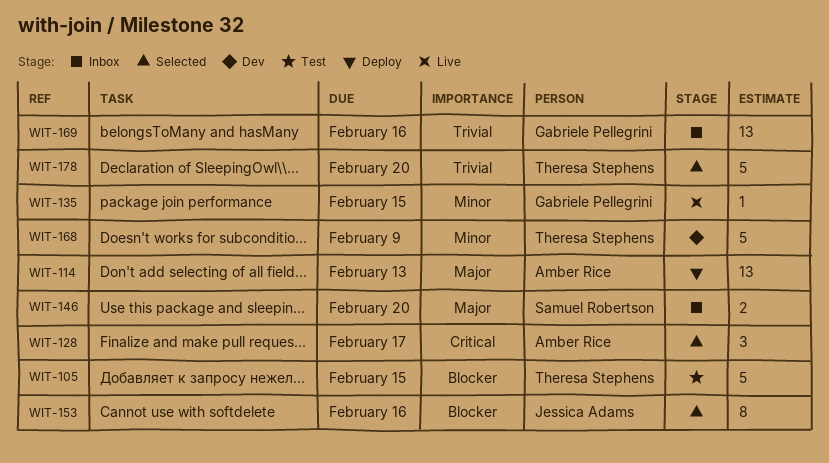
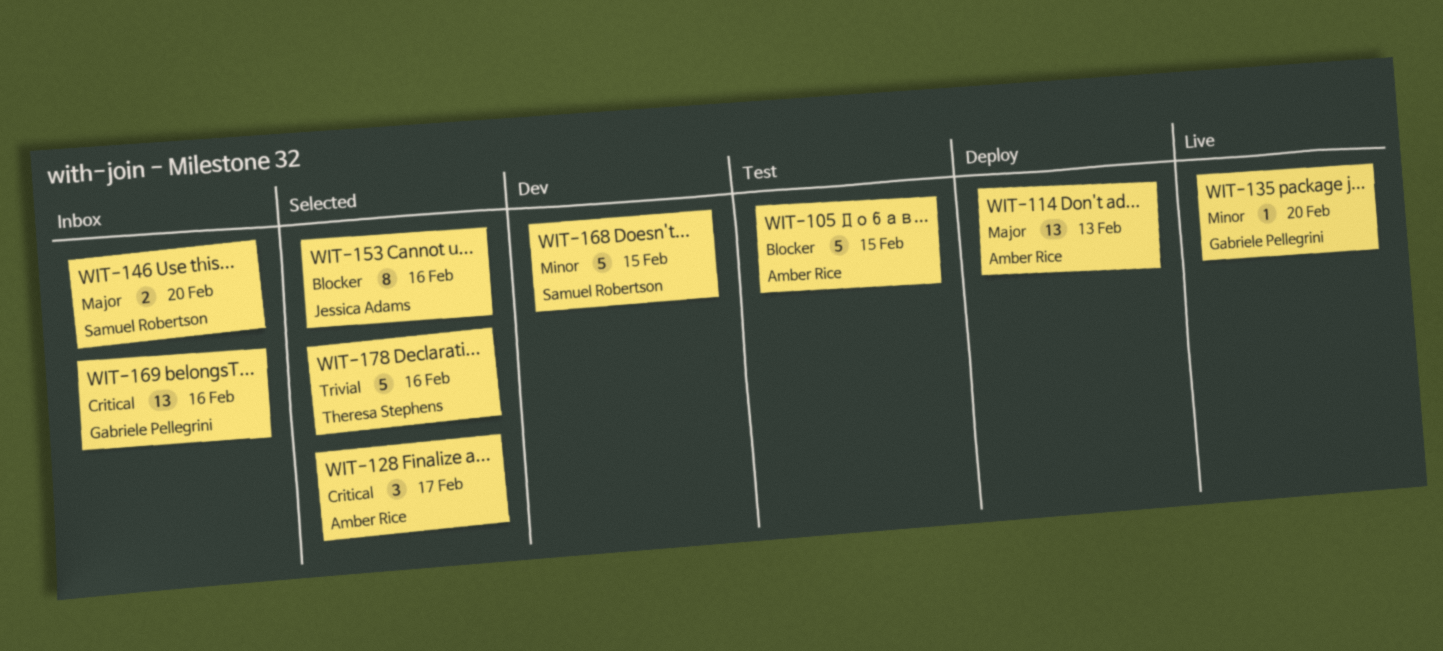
WIT-105, owner: Theresa Stephens -> Amber Rice
WIT-135, due: Feb 15 -> Feb 20
WIT-168, owner: Theresa Stephens -> Samuel Robertson
WIT-168, due: Feb 9 -> Feb 15
WIT-169, priority: Trivial -> Critical
WIT-178, due: Feb 20 -> Feb 16

